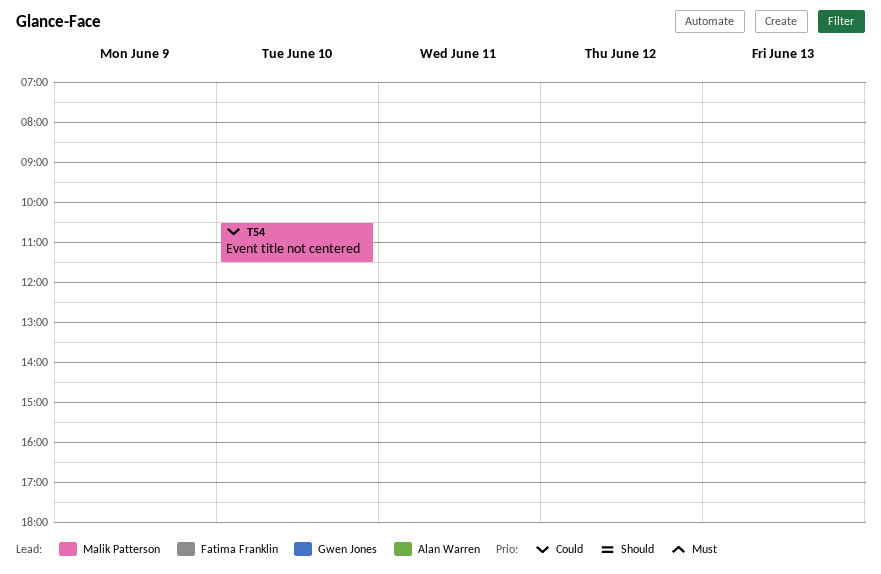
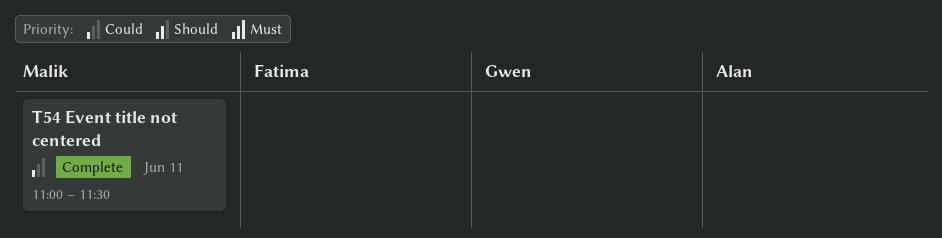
T54, day: Jun 10 -> Jun 11
T54, begins: 10:30 -> 11:00

